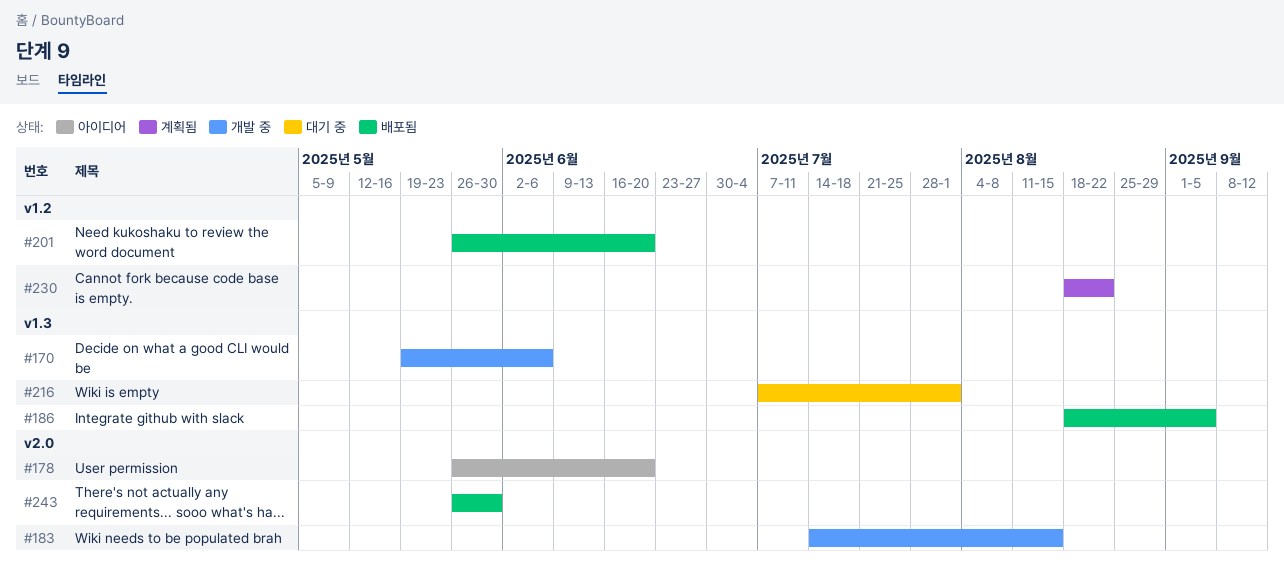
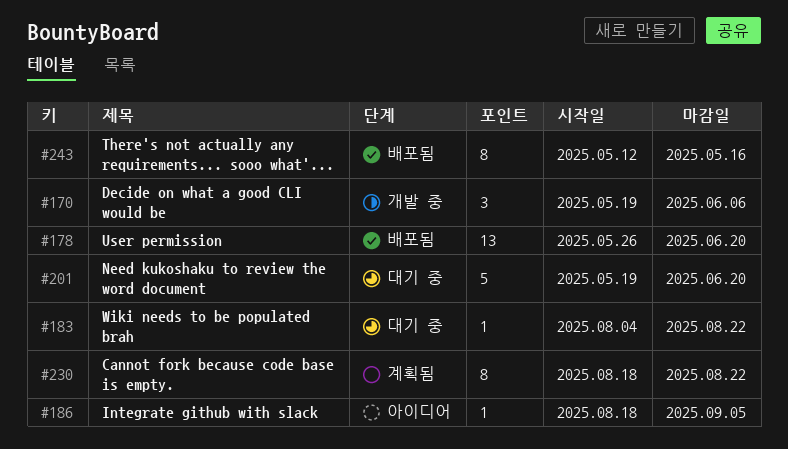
#178, status: 아이디어 -> 배포됨
#183, status: 개발 중 -> 대기 중
#183, start: Jul 14 -> Aug 4
#183, due: Aug 15 -> Aug 22
#186, status: 배포됨 -> 아이디어
#201, status: 배포됨 -> 대기 중
#201, start: May 26 -> May 19
#216: present -> none
#243, start: May 26 -> May 12
#243, due: May 30 -> May 16

